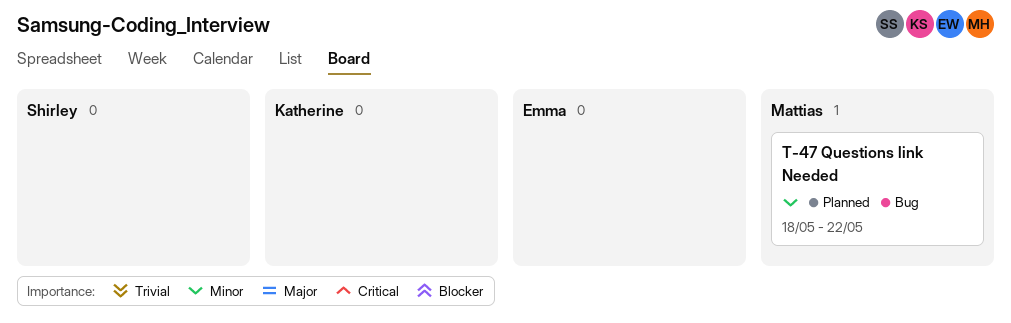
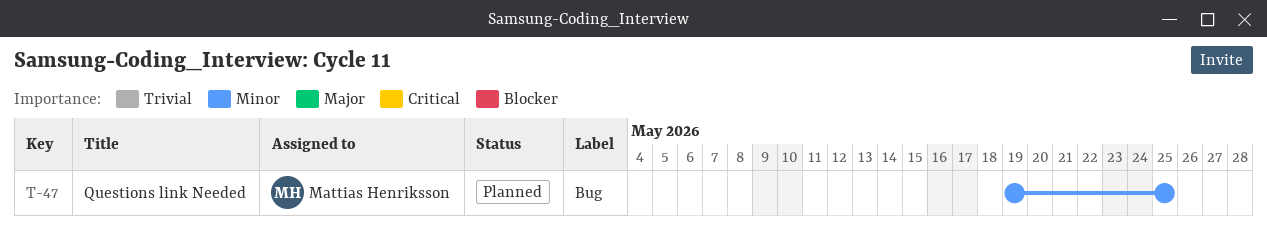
T-47, start: May 18 -> May 19
T-47, due: May 22 -> May 25

